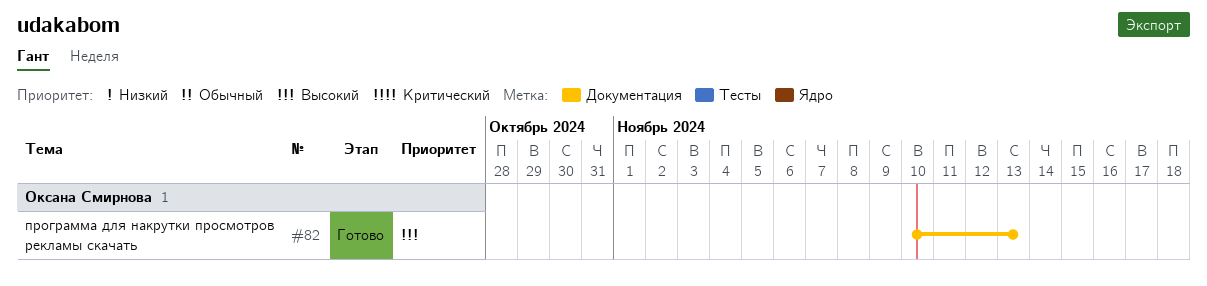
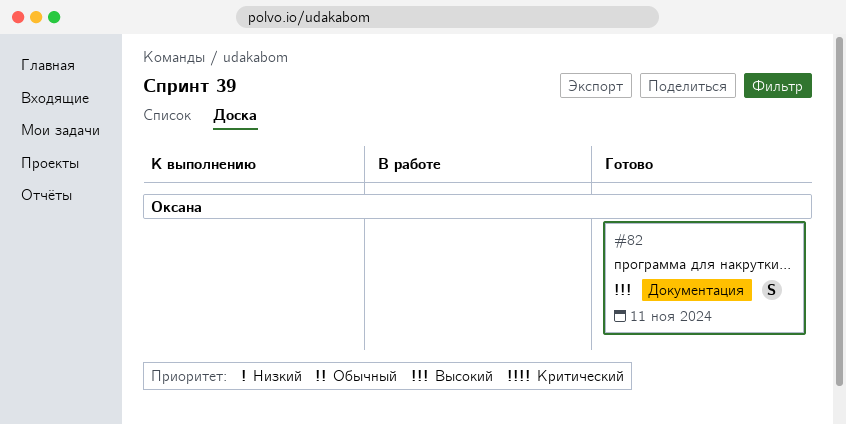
#82, due: Nov 13 -> Nov 11

